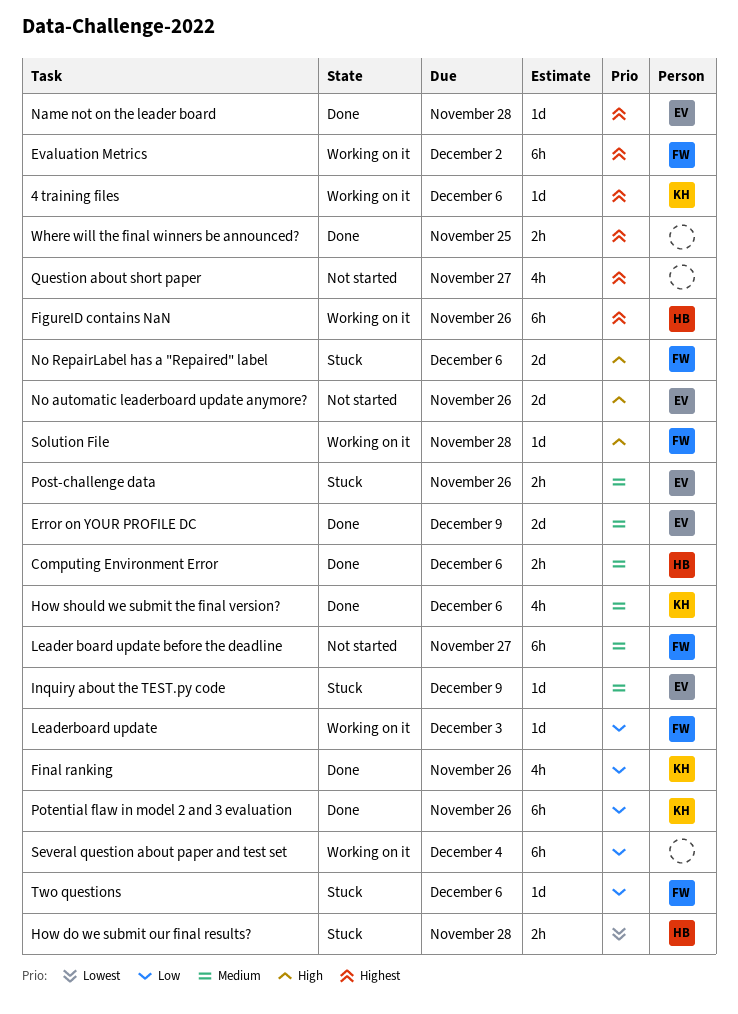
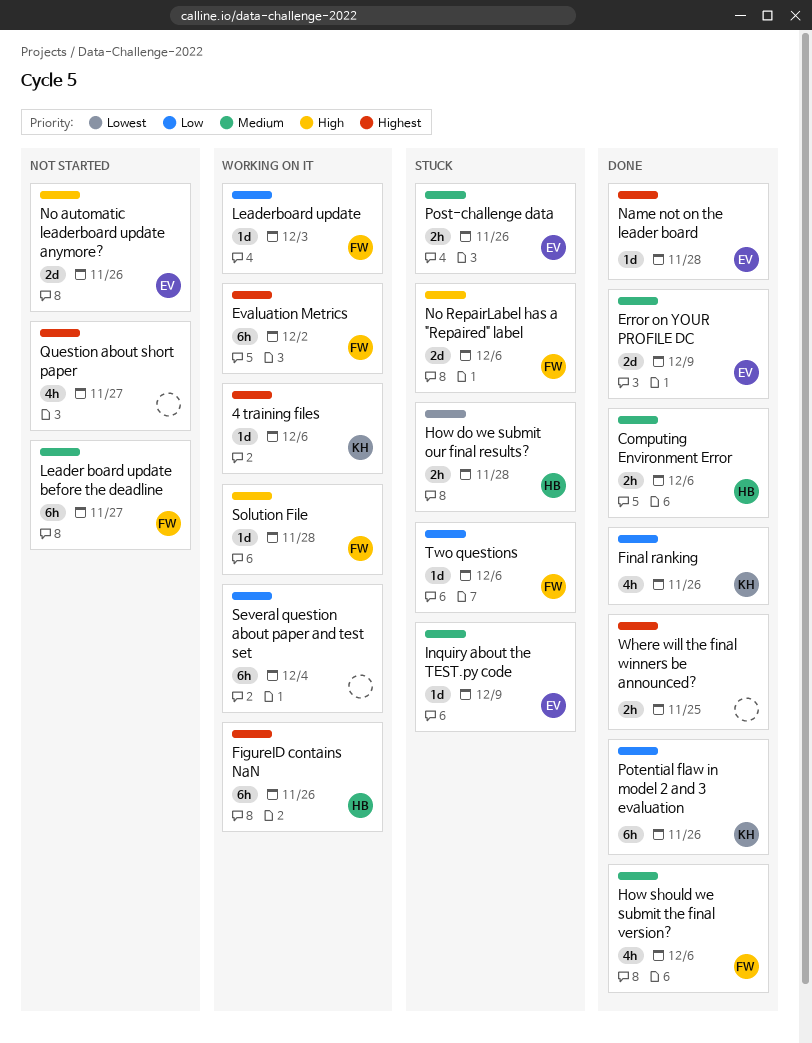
How should we submit the final version?, owner: KH -> FW

